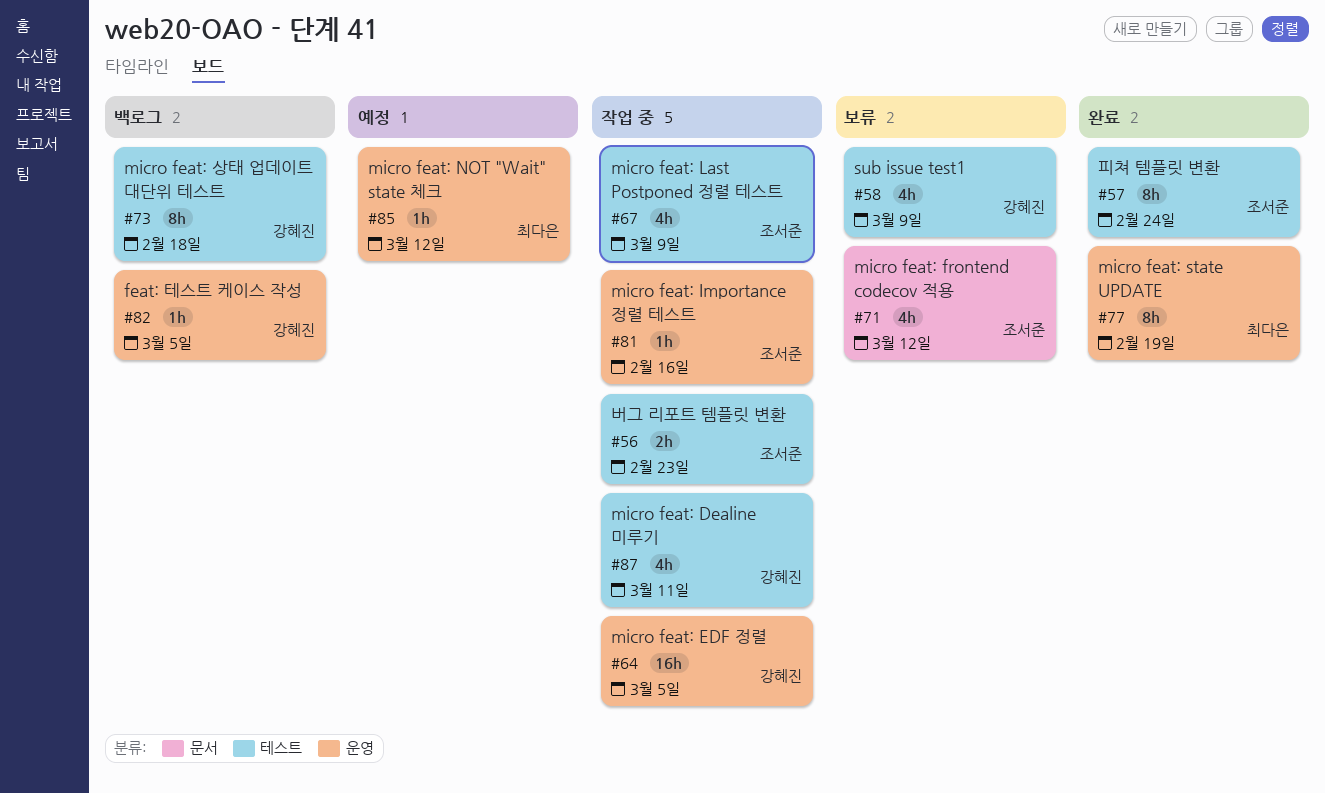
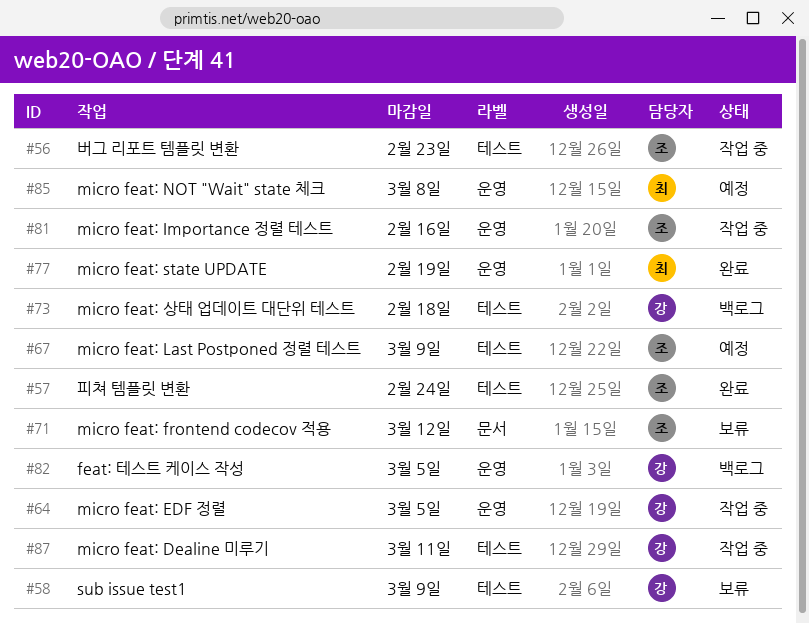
#67, status: 작업 중 -> 예정
#85, due: Mar 12 -> Mar 8

